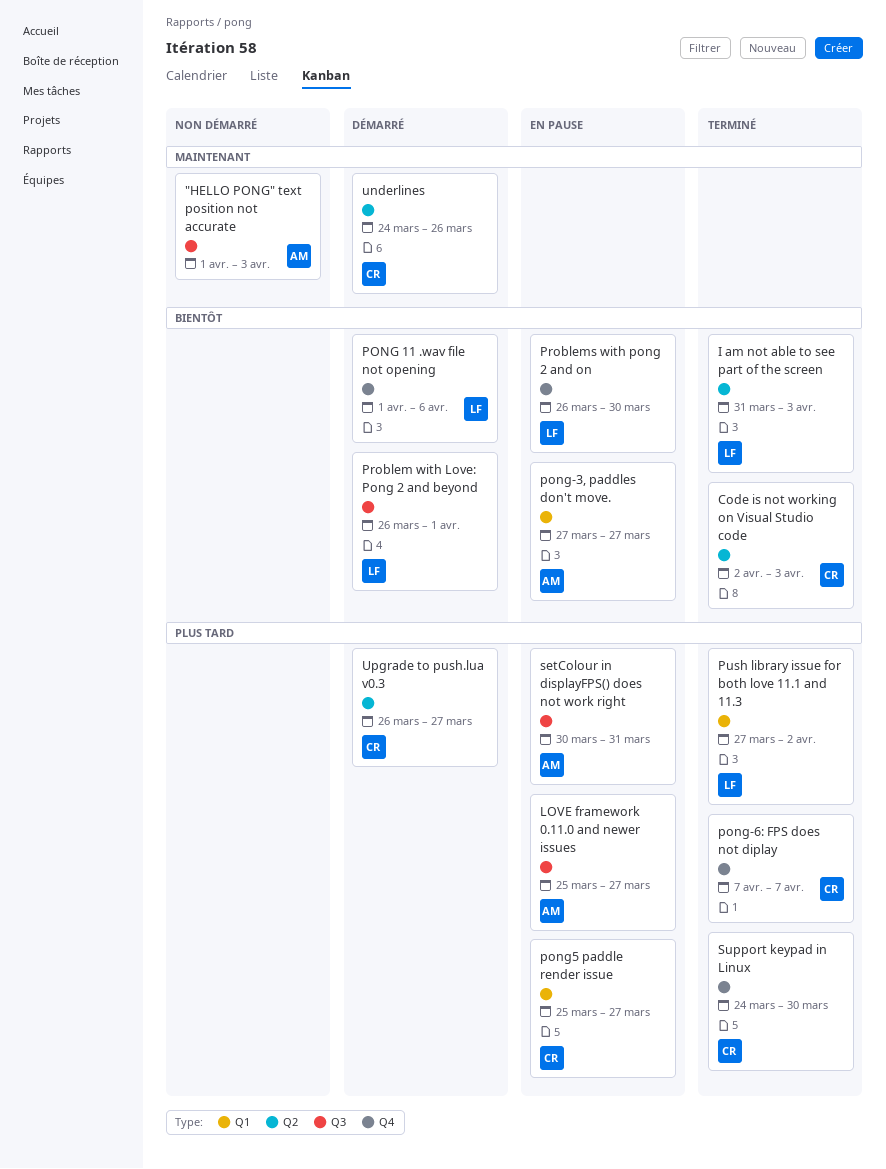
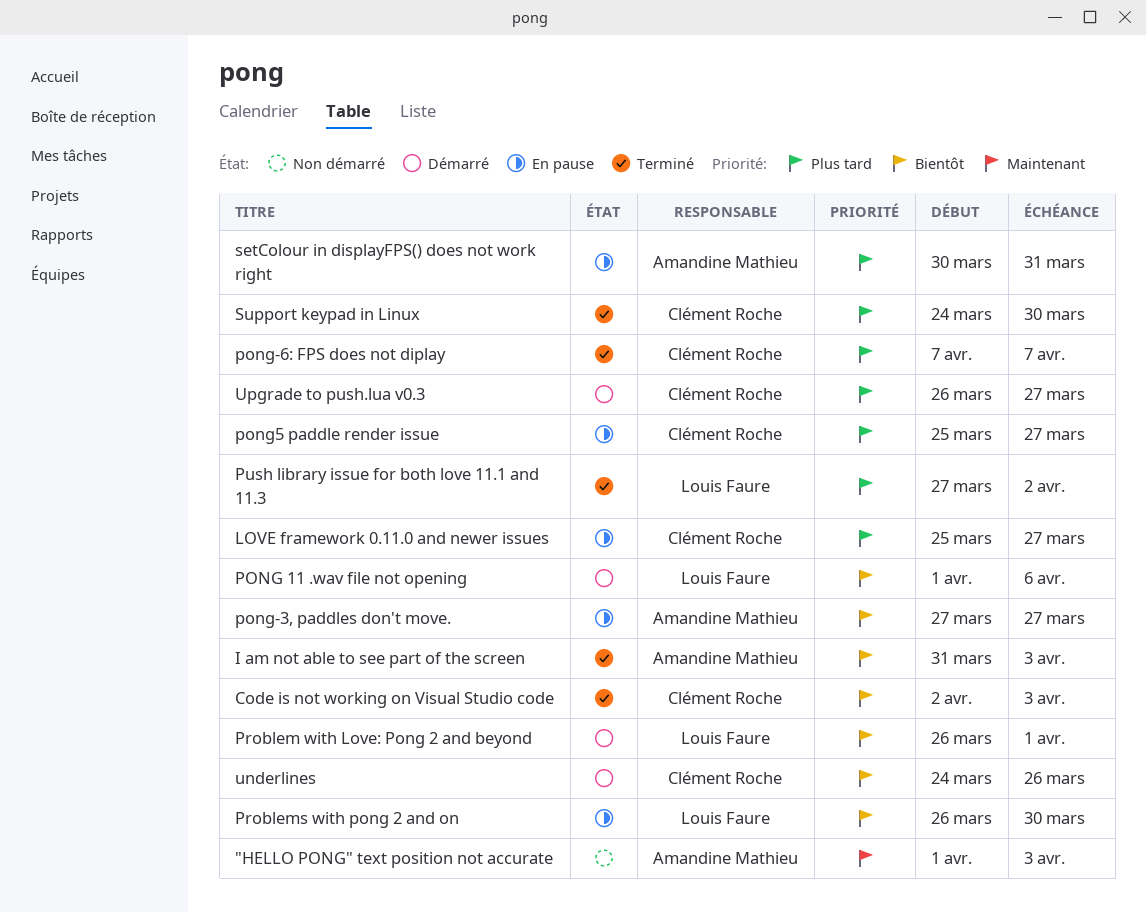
I am not able to see part of the screen, owner: Louis Faure -> Amandine Mathieu
LOVE framework 0.11.0 and newer issues, owner: Amandine Mathieu -> Clément Roche
underlines, priority: Maintenant -> Bientôt

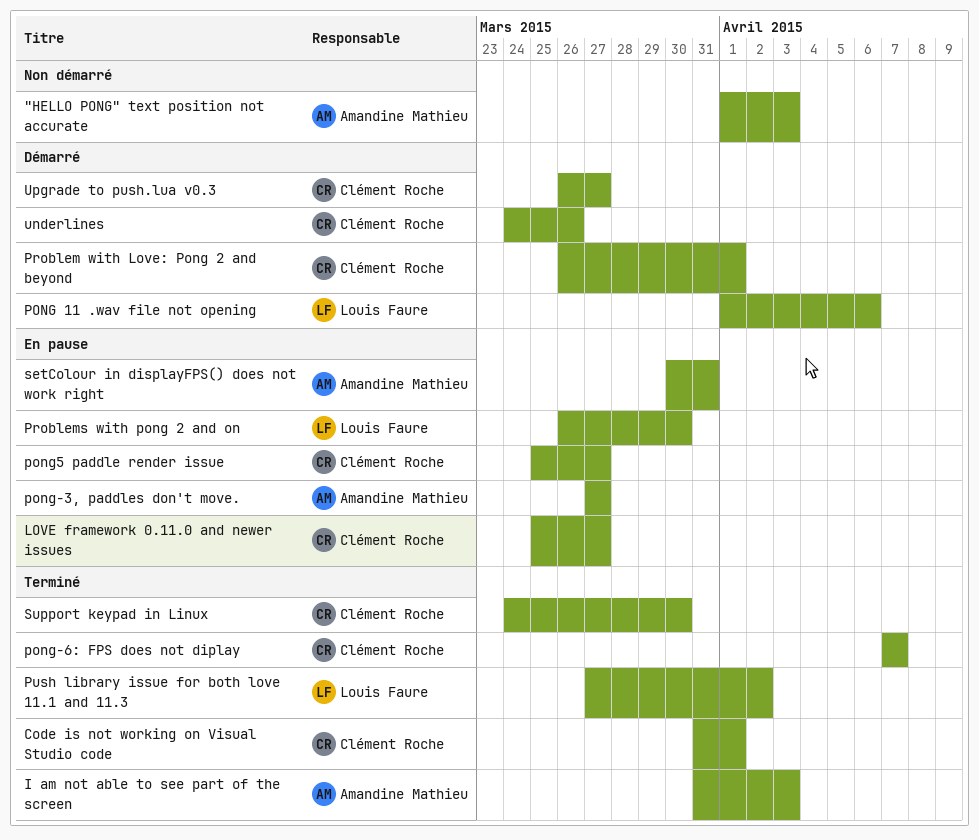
Code is not working on Visual Studio code, start: Apr 2 -> Mar 31
Code is not working on Visual Studio code, due: Apr 3 -> Apr 1
Problem with Love: Pong 2 and beyond, owner: Louis Faure -> Clément Roche

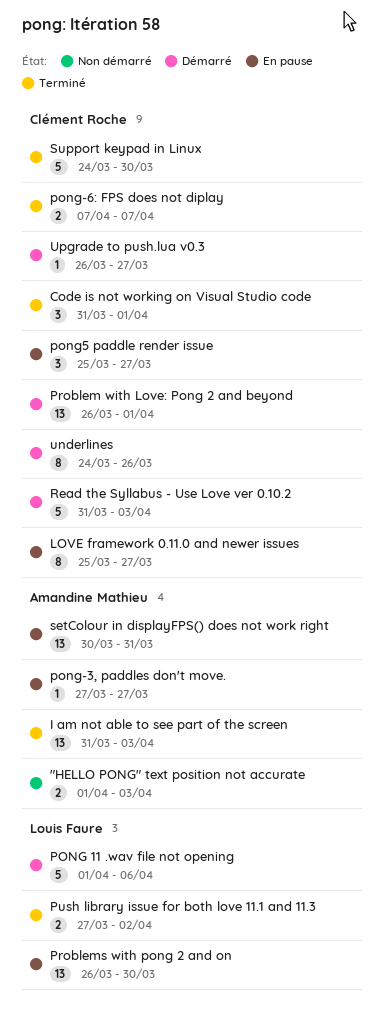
Read the Syllabus - Use Love ver 0.10.2: none -> present

